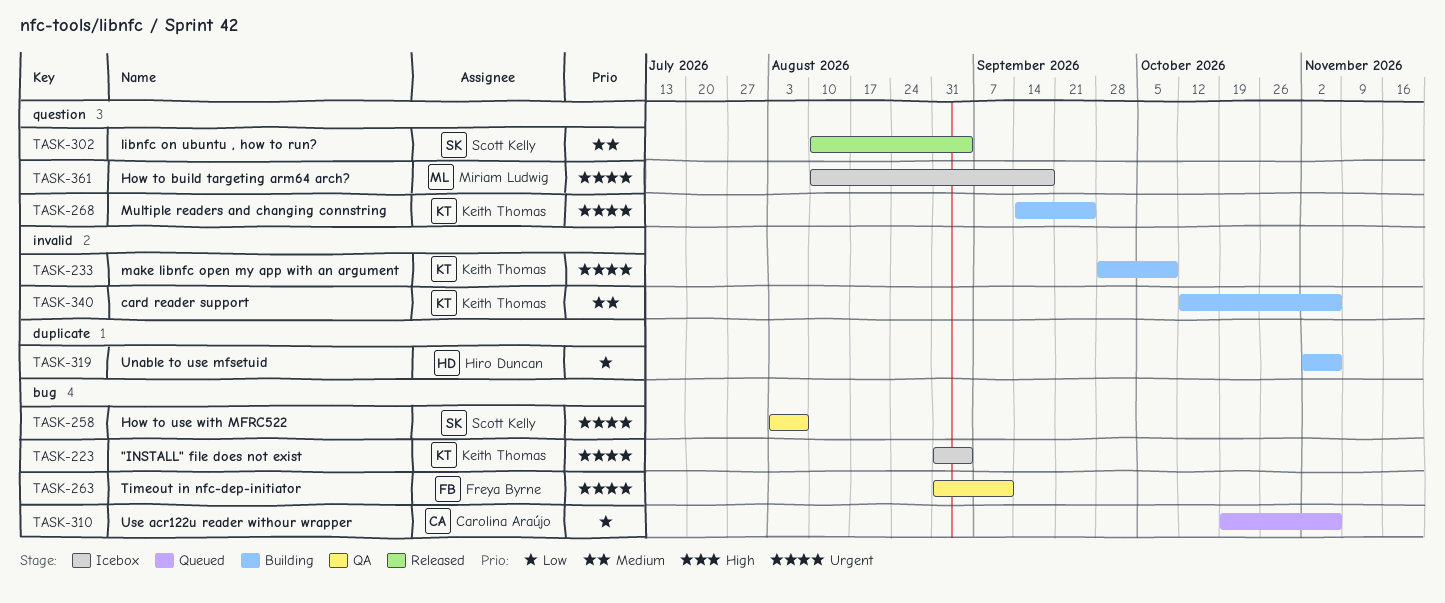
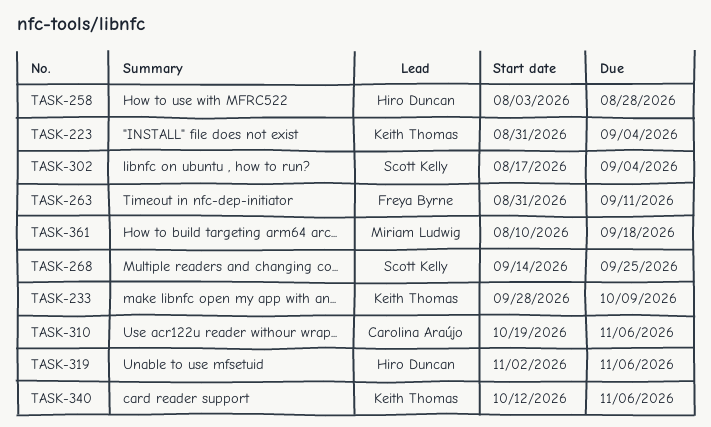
TASK-258, owner: Scott Kelly -> Hiro Duncan
TASK-258, due: Aug 7 -> Aug 28
TASK-268, owner: Keith Thomas -> Scott Kelly
TASK-302, start: Aug 10 -> Aug 17

